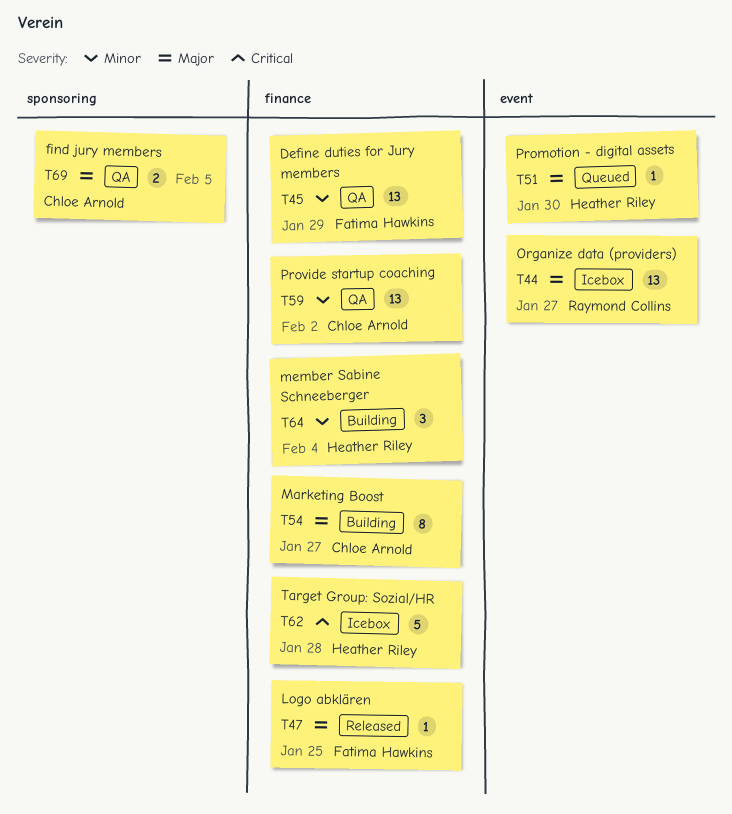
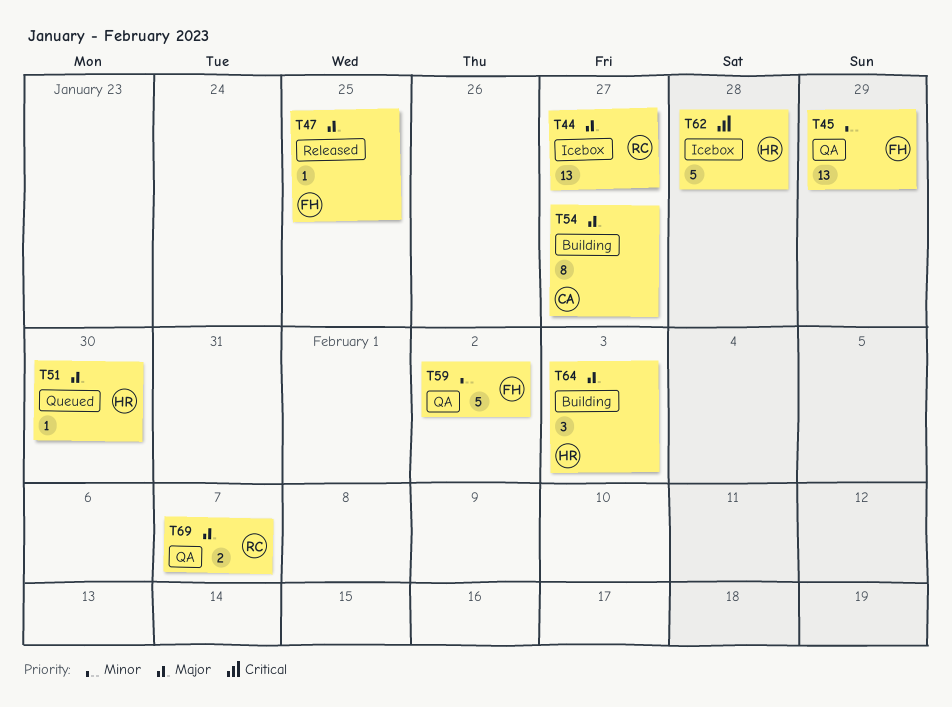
T59, owner: Chloe Arnold -> Fatima Hawkins
T59, estimate: 13 -> 5
T64, priority: Minor -> Major
T64, due: Feb 4 -> Feb 3
T69, owner: Chloe Arnold -> Raymond Collins
T69, due: Feb 5 -> Feb 7

